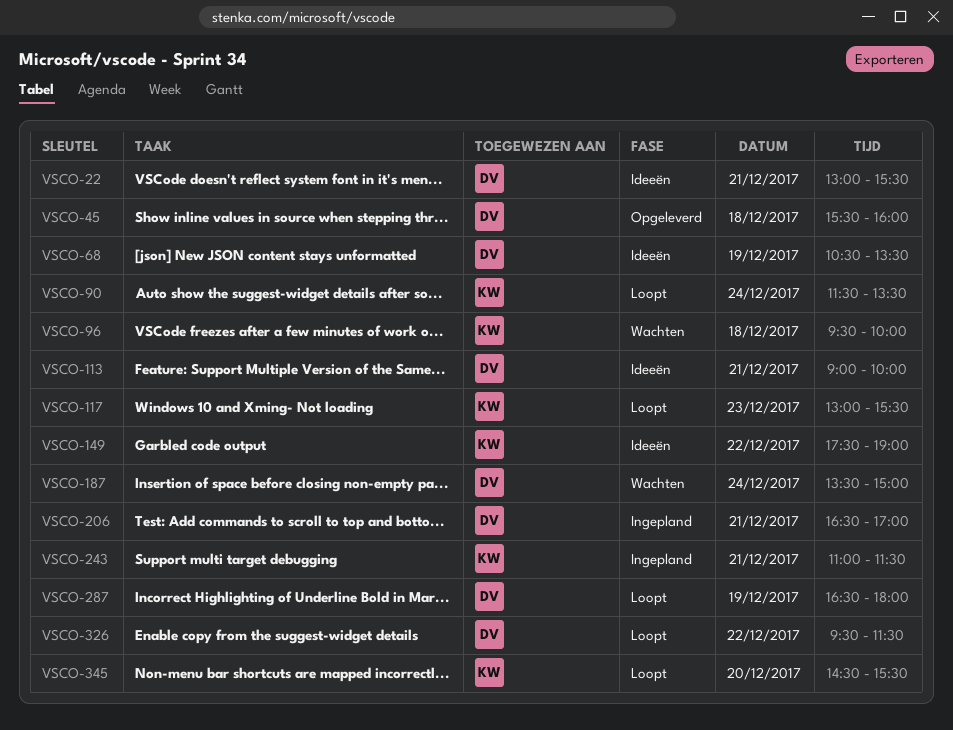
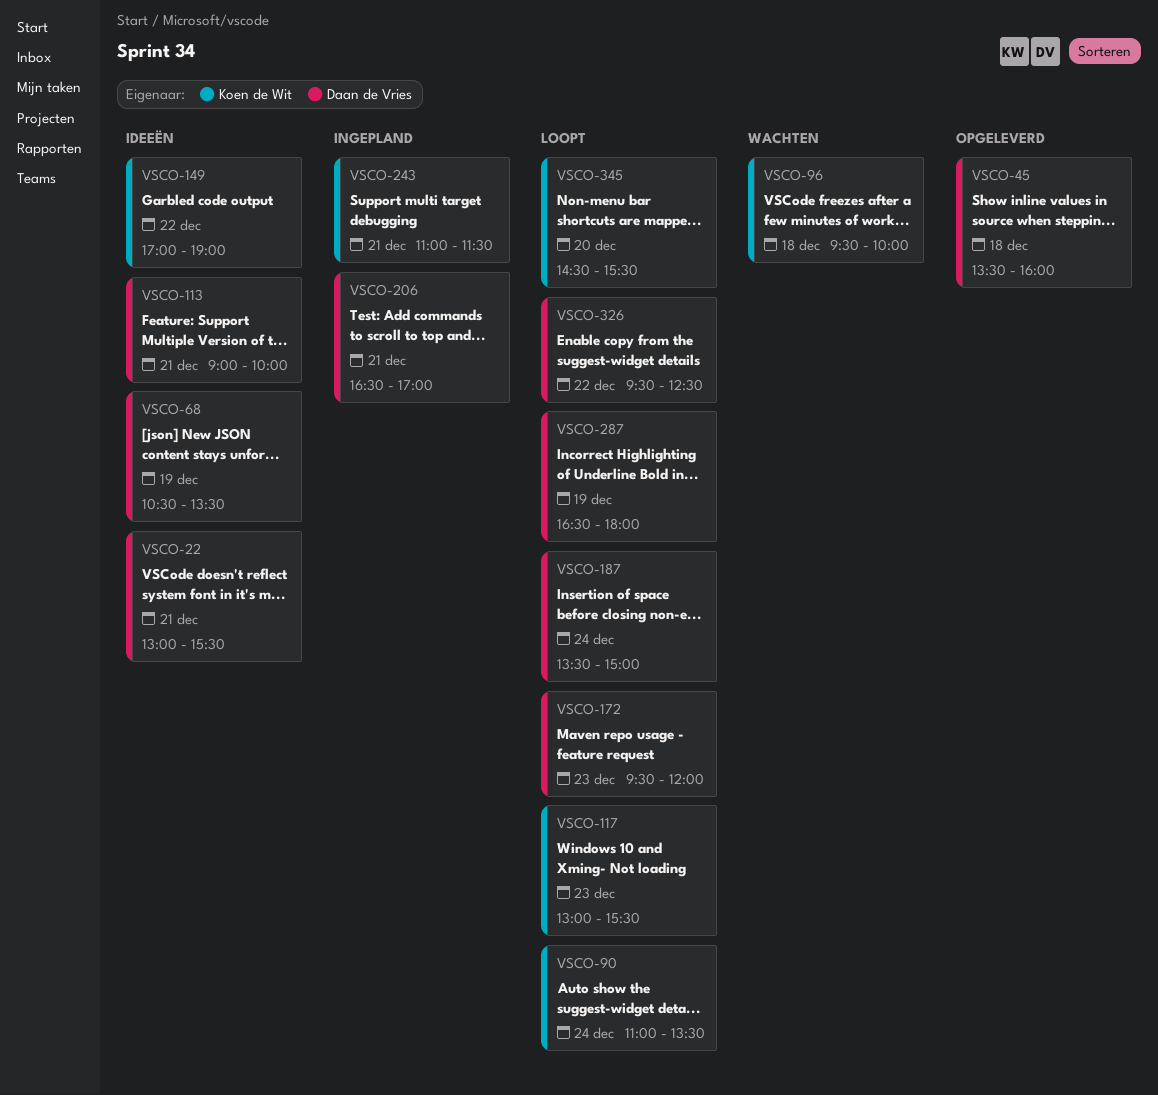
VSCO-45, begins: 15:30 -> 13:30
VSCO-90, begins: 11:30 -> 11:00
VSCO-149, begins: 17:30 -> 17:00
VSCO-172: none -> present
VSCO-187, status: Wachten -> Loopt
VSCO-326, ends: 11:30 -> 12:30

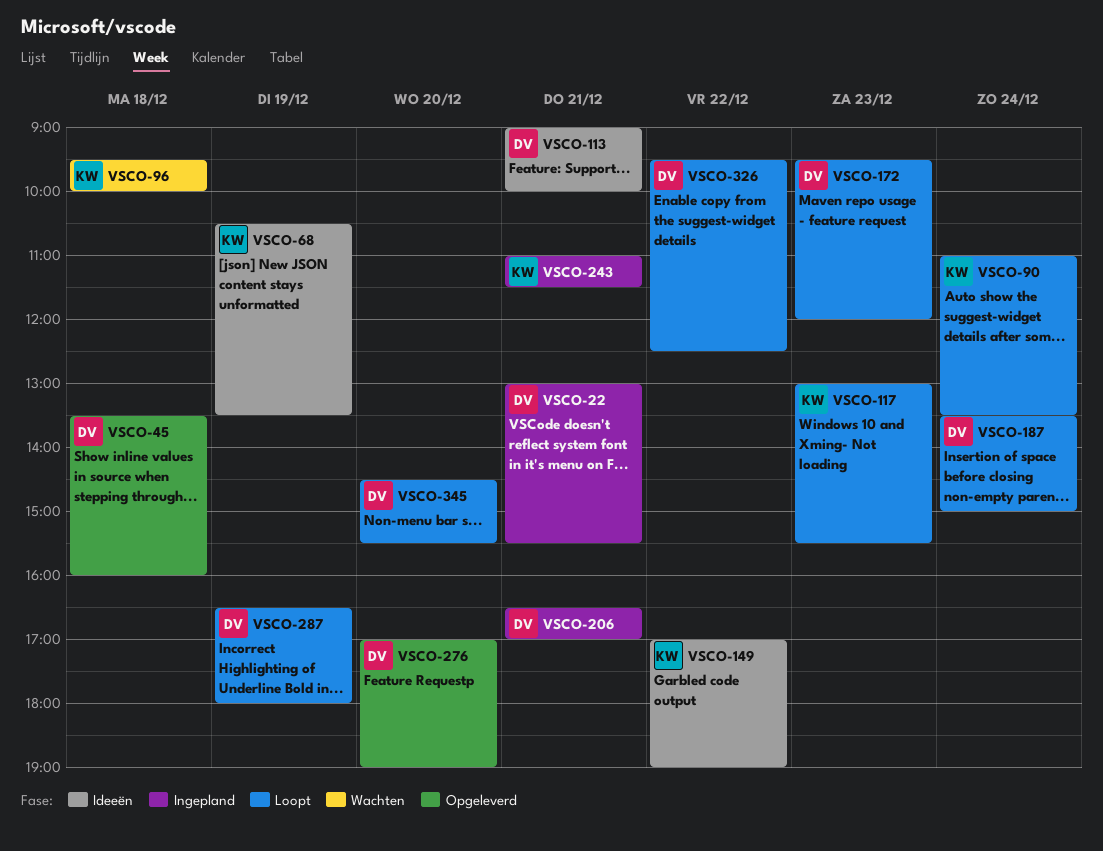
VSCO-22, status: Ideeën -> Ingepland
VSCO-68, owner: Daan de Vries -> Koen de Wit
VSCO-276: none -> present
VSCO-345, owner: Koen de Wit -> Daan de Vries

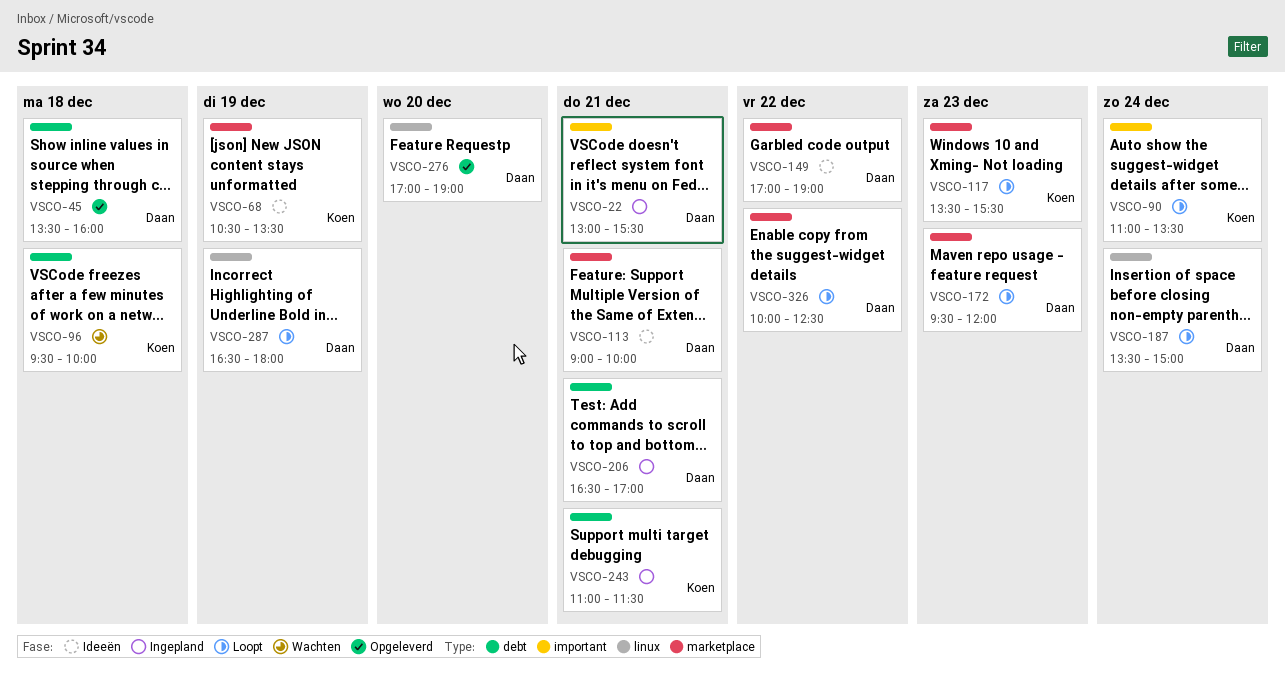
VSCO-117, begins: 13:00 -> 13:30
VSCO-149, owner: Koen -> Daan
VSCO-326, begins: 09:30 -> 10:00
VSCO-345: present -> none

